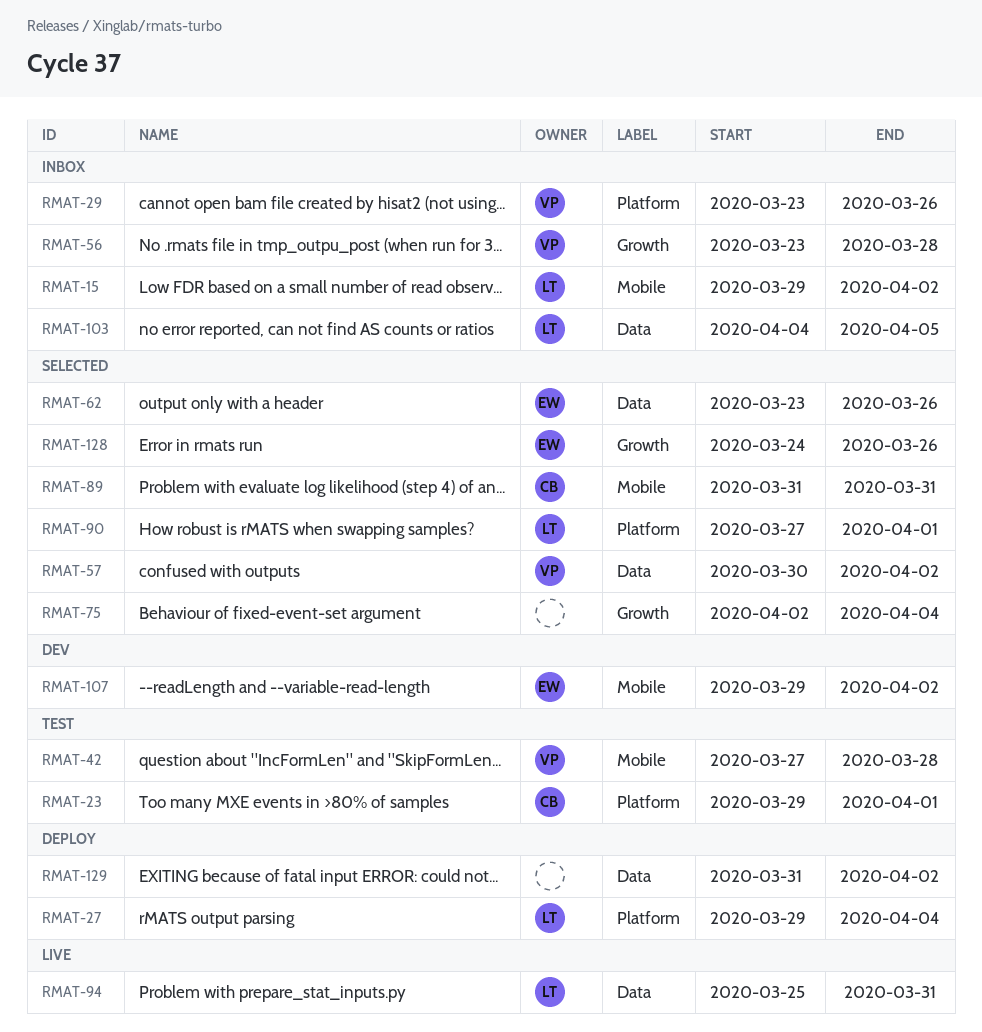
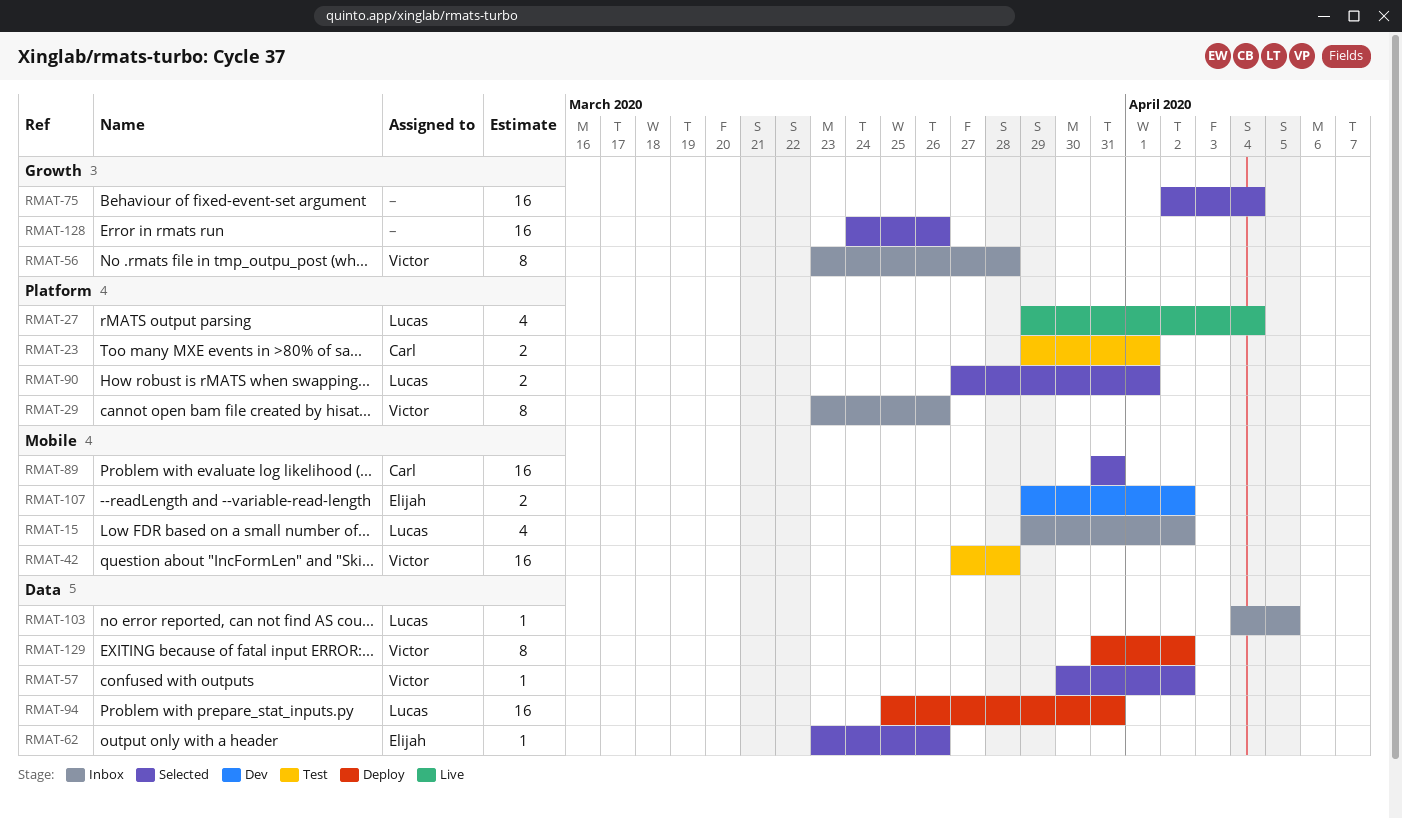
RMAT-27, status: Deploy -> Live
RMAT-94, status: Live -> Deploy
RMAT-128, owner: Elijah -> none
RMAT-129, owner: none -> Victor

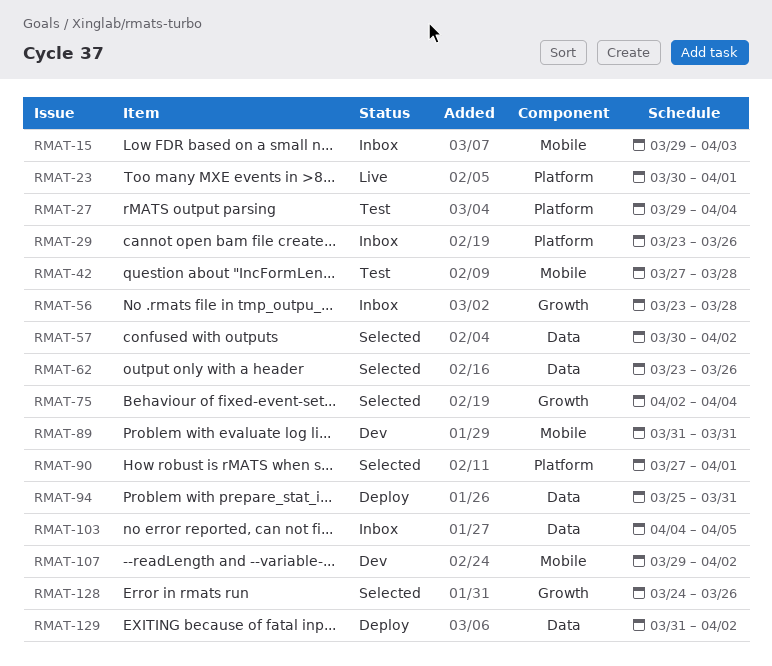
RMAT-15, due: Apr 2 -> Apr 3
RMAT-23, status: Test -> Live
RMAT-23, start: Mar 29 -> Mar 30
RMAT-27, status: Live -> Test
RMAT-89, status: Selected -> Dev

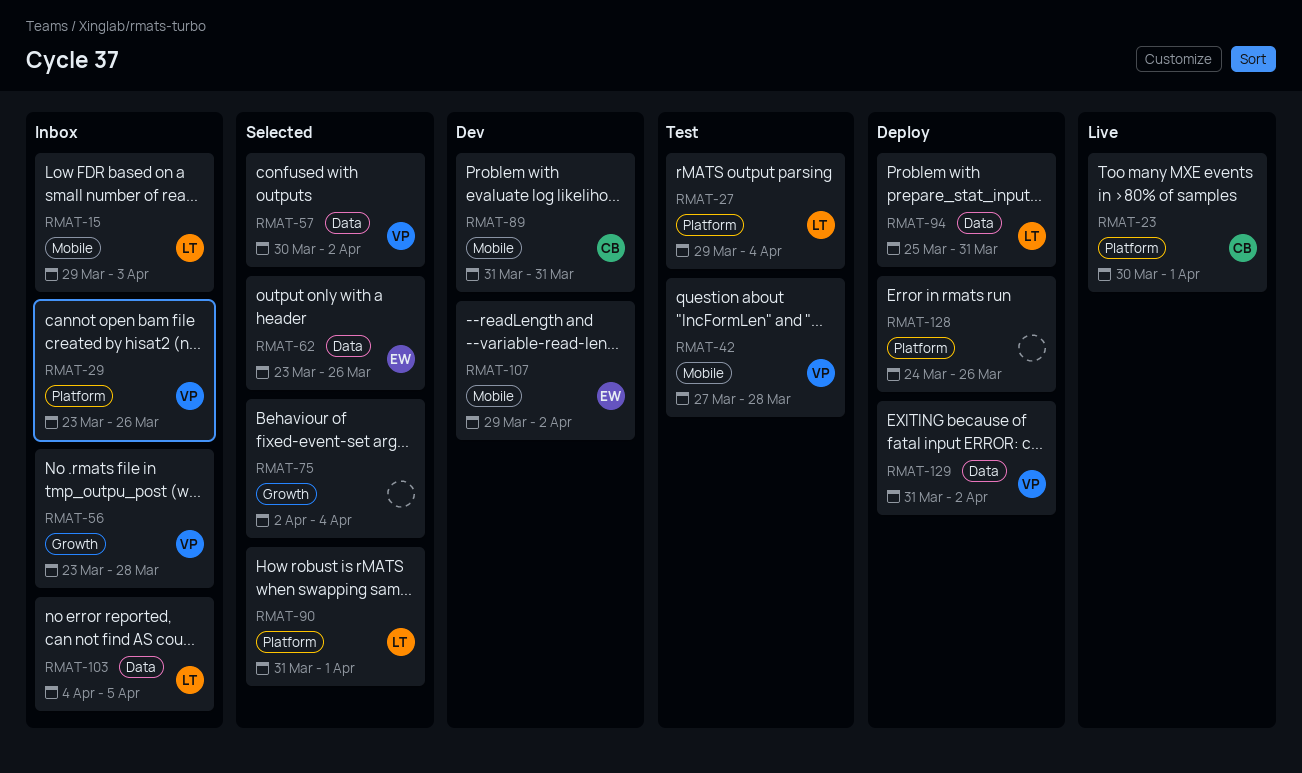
RMAT-90, start: Mar 27 -> Mar 31
RMAT-128, status: Selected -> Deploy
RMAT-128, label: Growth -> Platform

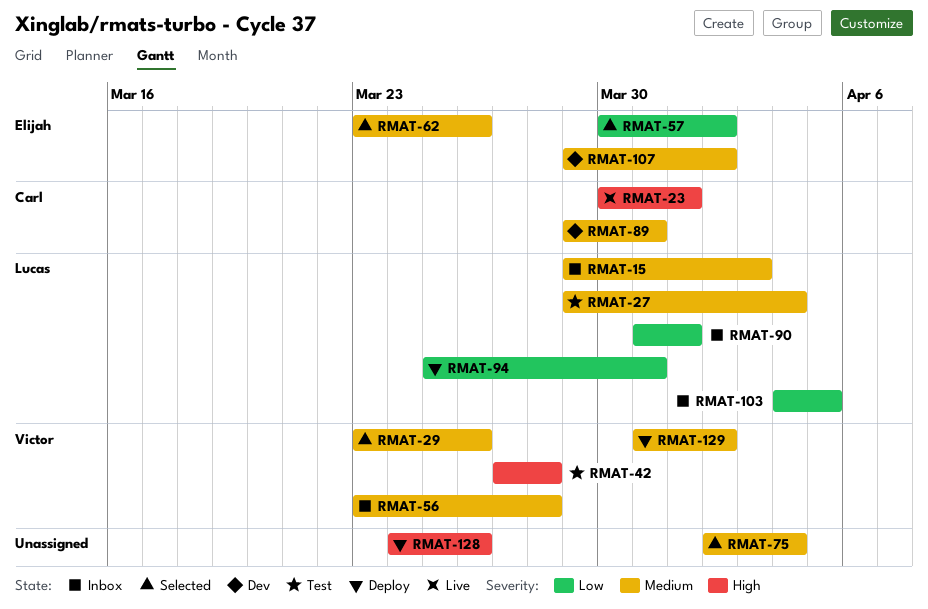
RMAT-29, status: Inbox -> Selected
RMAT-57, owner: Victor -> Elijah
RMAT-89, start: Mar 31 -> Mar 29
RMAT-90, status: Selected -> Inbox

